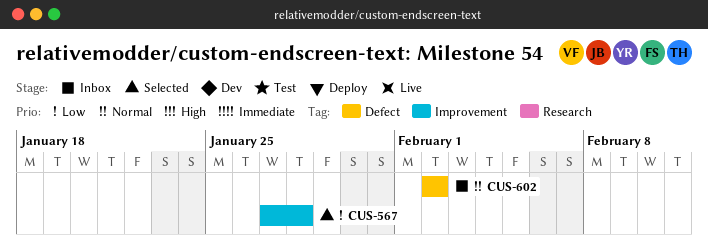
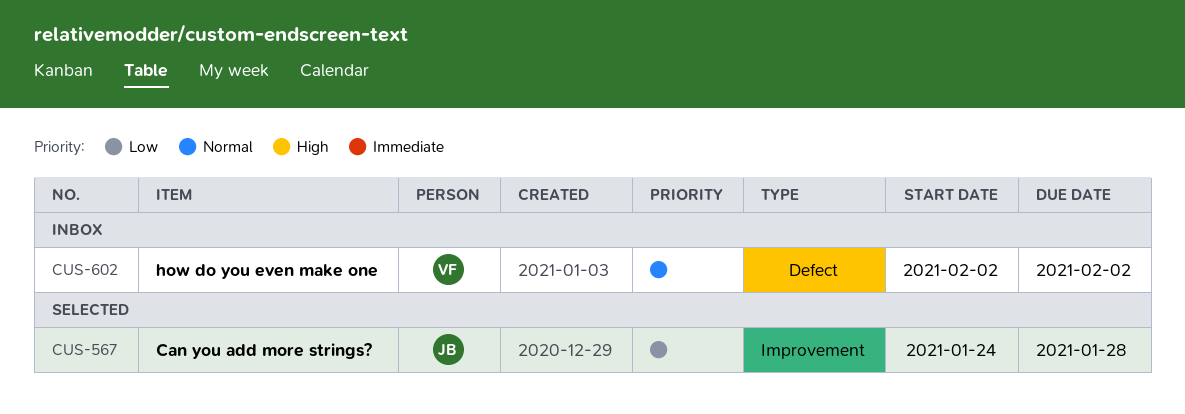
CUS-567, start: Jan 27 -> Jan 24

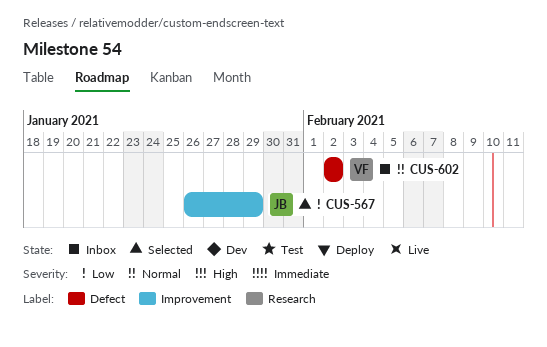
CUS-567, start: Jan 24 -> Jan 26
CUS-567, due: Jan 28 -> Jan 29

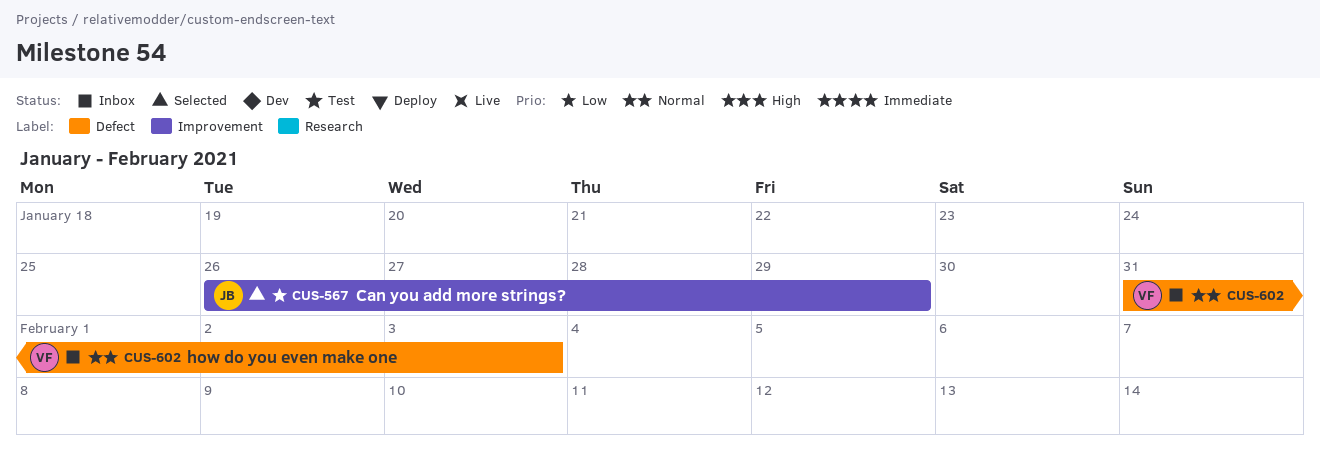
CUS-602, start: Feb 2 -> Jan 31
CUS-602, due: Feb 2 -> Feb 3

